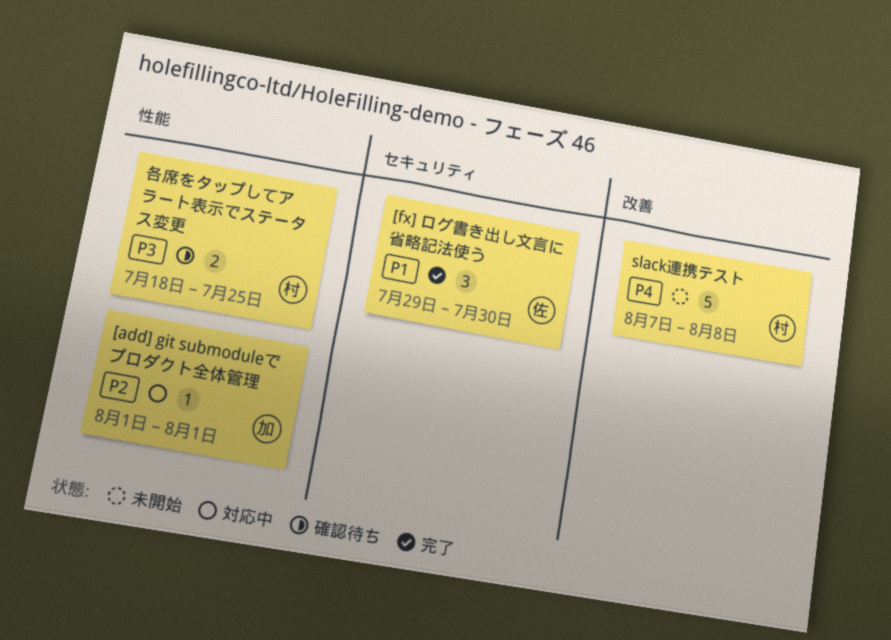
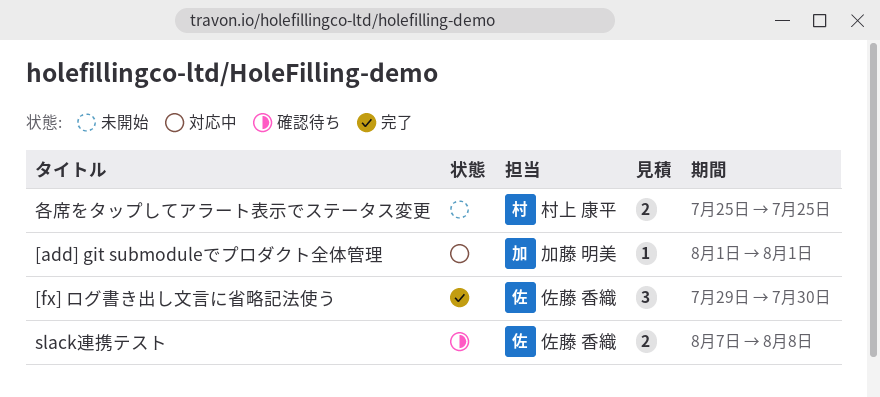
slack連携テスト, status: 未開始 -> 確認待ち
slack連携テスト, owner: 村上 康平 -> 佐藤 香織
slack連携テスト, estimate: 5 -> 2
各席をタップしてアラート表示でステータス変更, status: 確認待ち -> 未開始
各席をタップしてアラート表示でステータス変更, start: Jul 18 -> Jul 25

